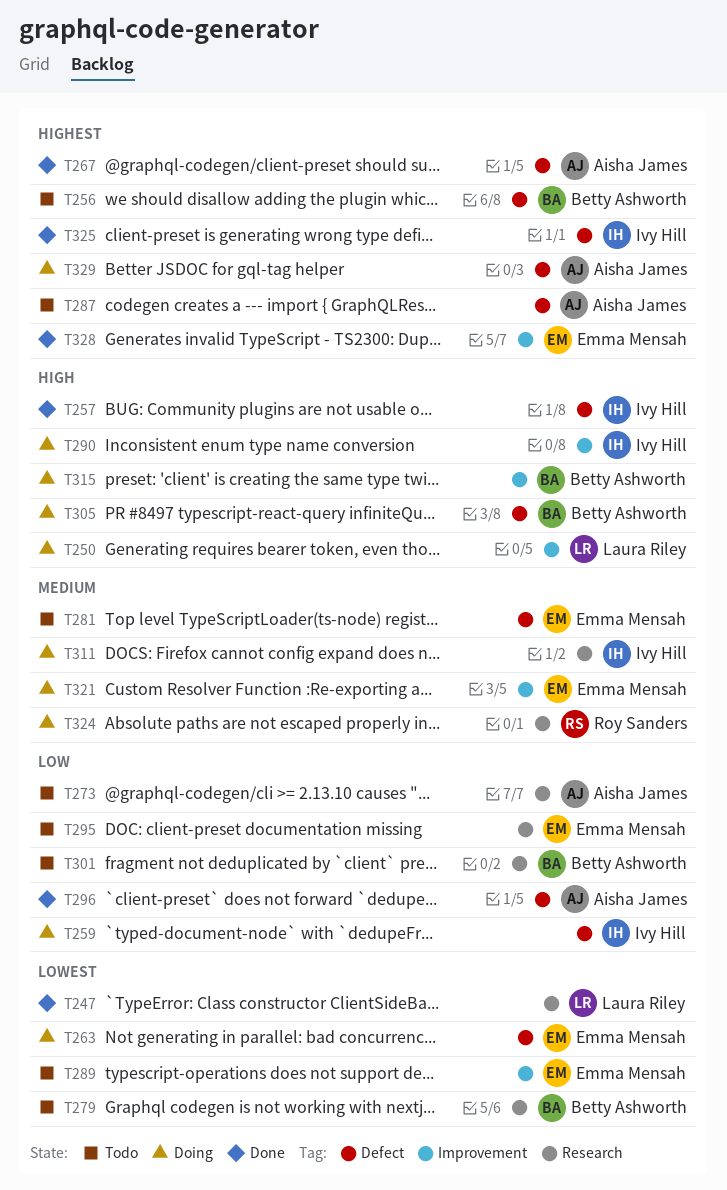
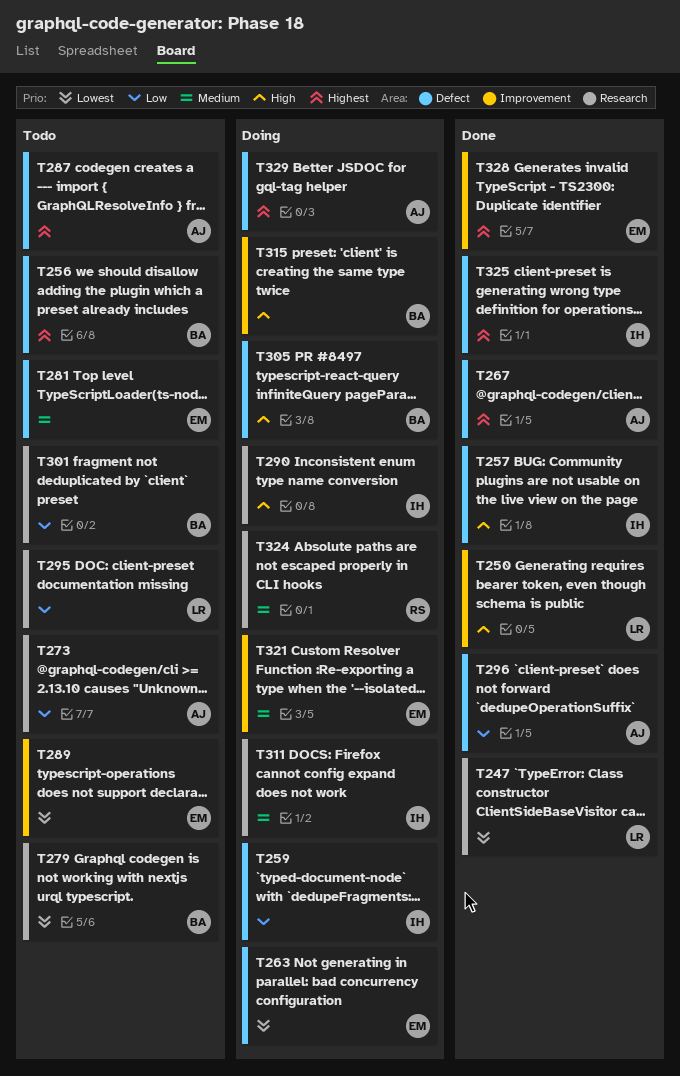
T250, status: Doing -> Done
T290, label: Improvement -> Research
T295, owner: Emma Mensah -> Laura Riley

